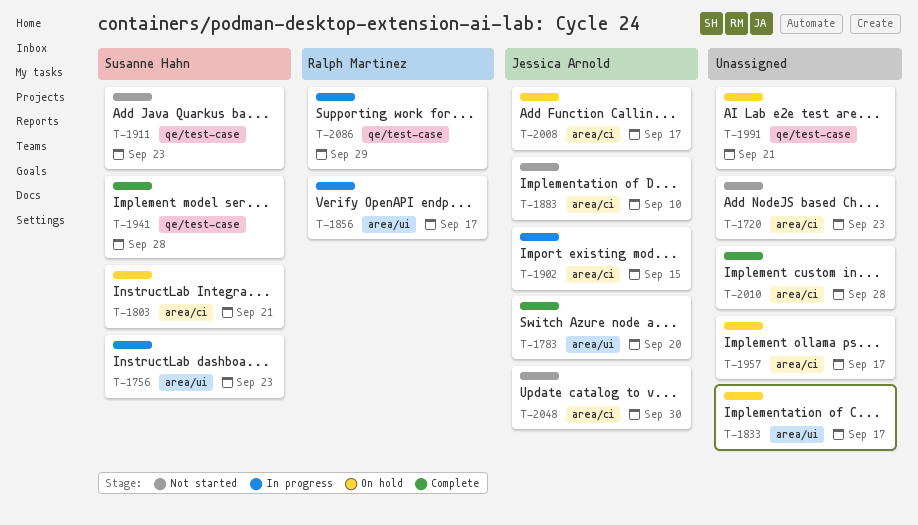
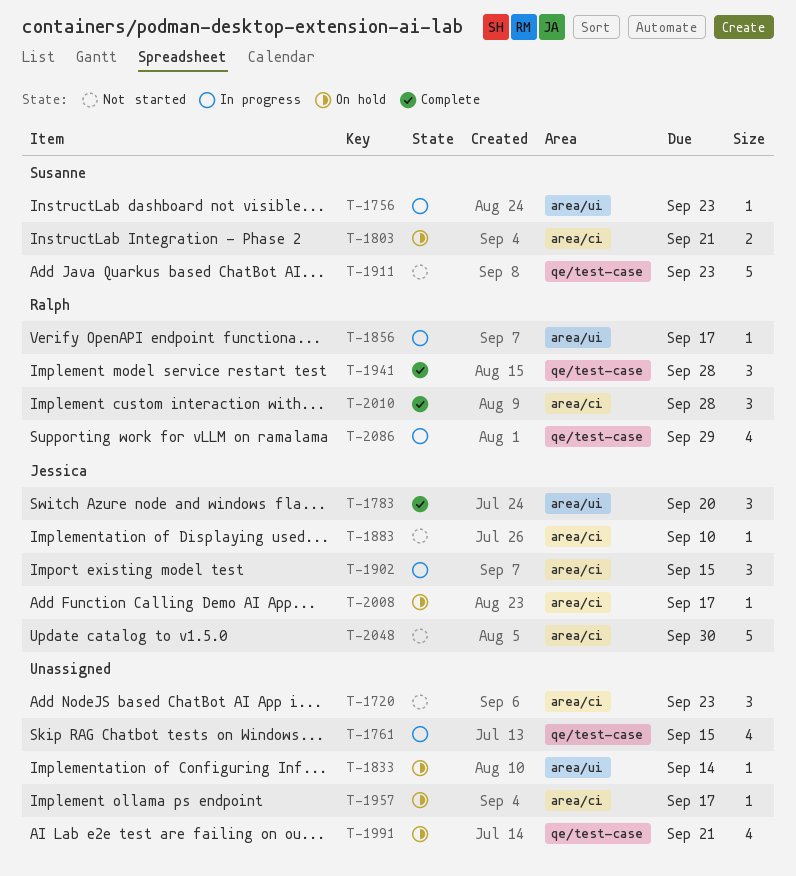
T-1761: none -> present
T-1833, due: Sep 17 -> Sep 14
T-1941, owner: Susanne Hahn -> Ralph Martinez
T-2010, owner: none -> Ralph Martinez

